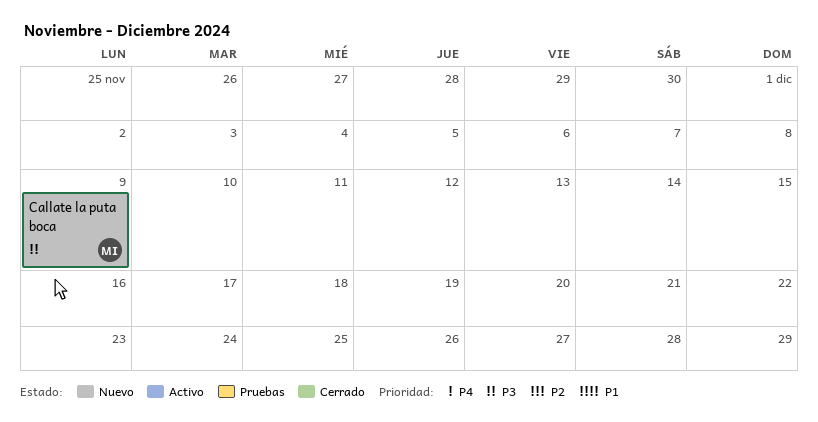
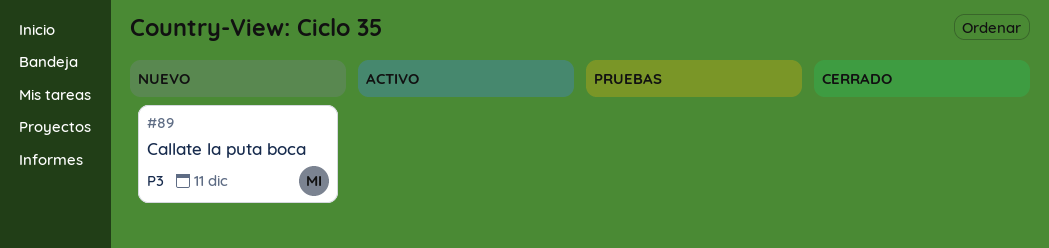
Callate la puta boca, due: Dec 9 -> Dec 11

